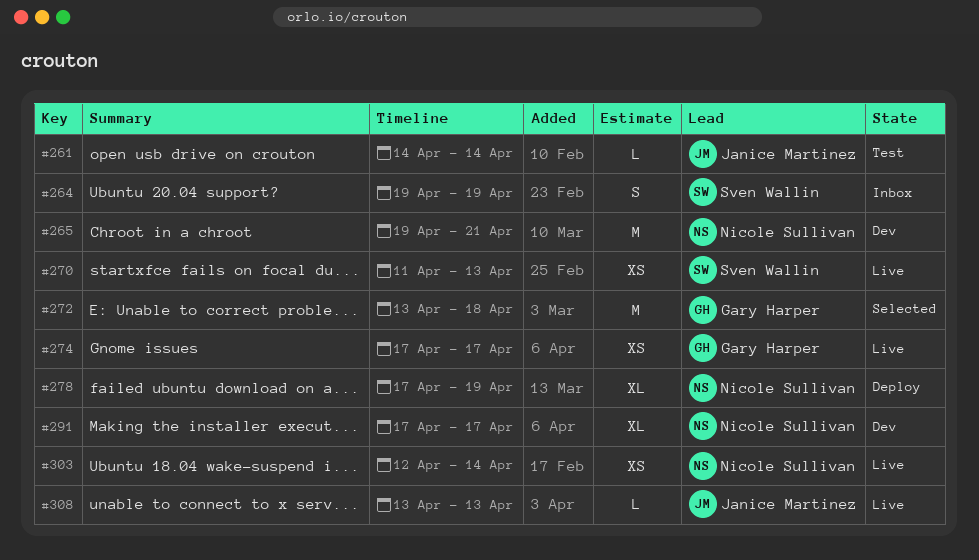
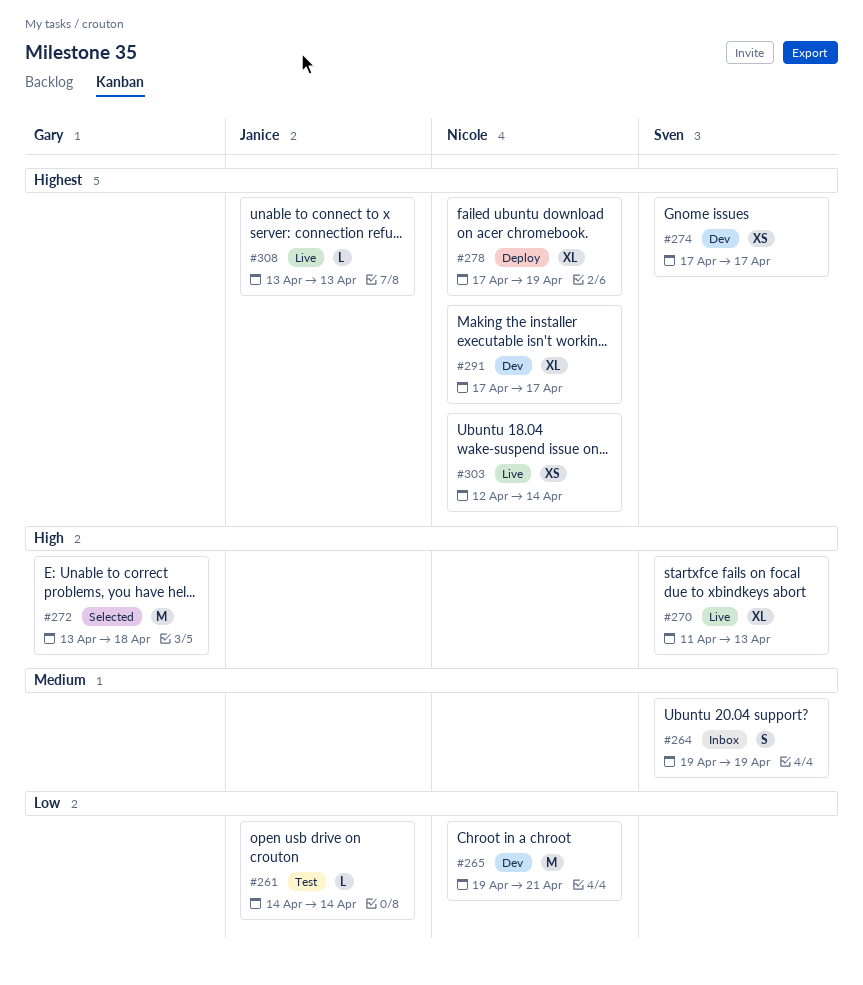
#270, estimate: XS -> XL
#274, status: Live -> Dev
#274, owner: Gary Harper -> Sven Wallin

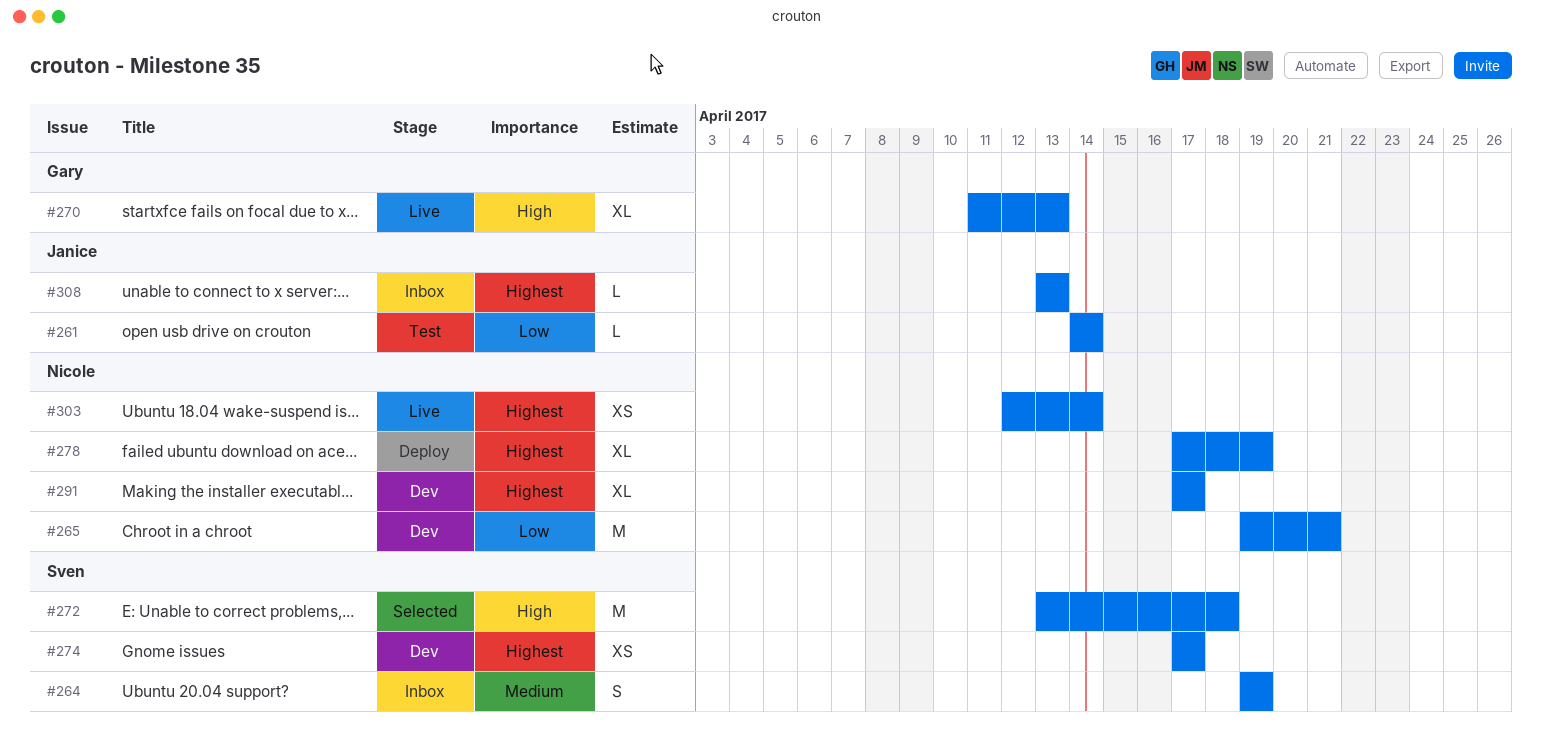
#270, owner: Sven -> Gary
#272, owner: Gary -> Sven
#308, status: Live -> Inbox

